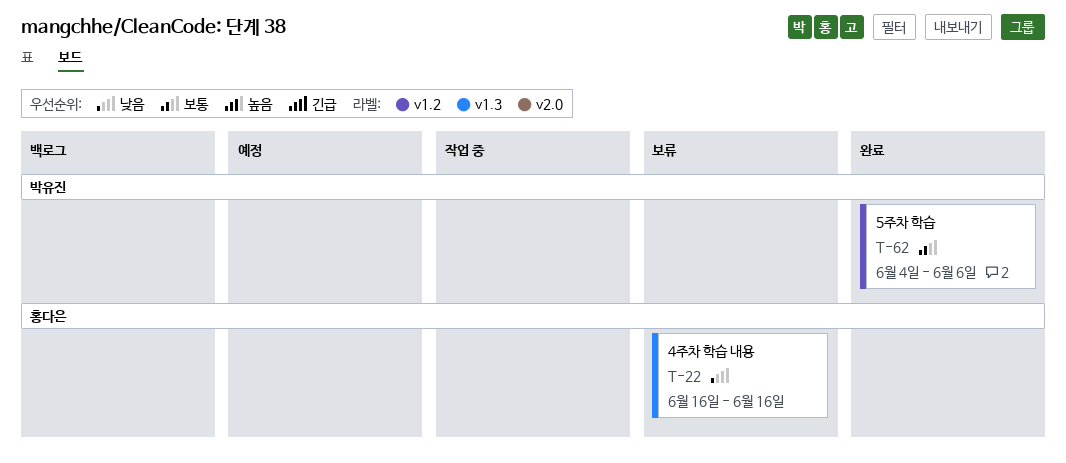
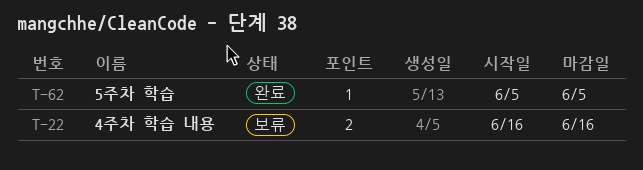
T-62, start: Jun 4 -> Jun 5
T-62, due: Jun 6 -> Jun 5

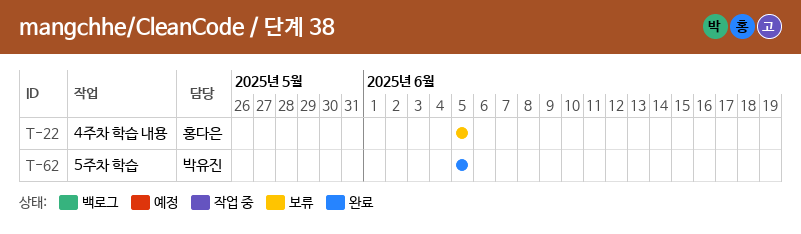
T-22, start: Jun 16 -> Jun 5
T-22, due: Jun 16 -> Jun 5

